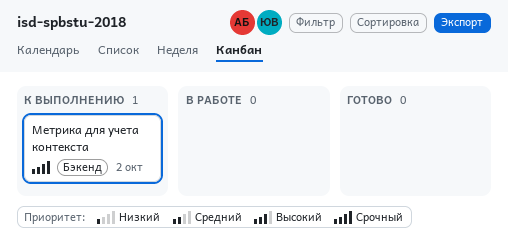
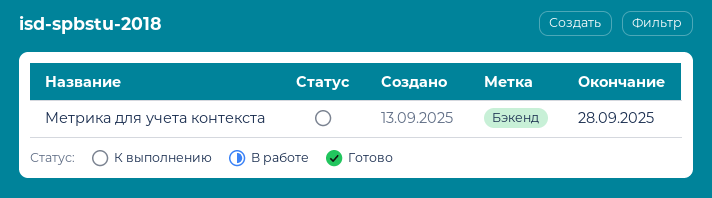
Метрика для учета контекста, due: Oct 2 -> Sep 28

